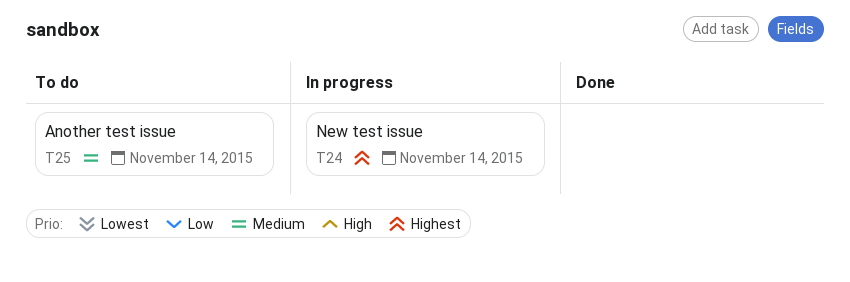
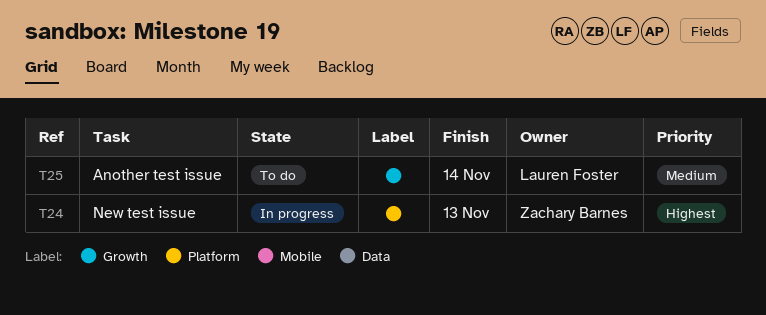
T24, due: Nov 14 -> Nov 13

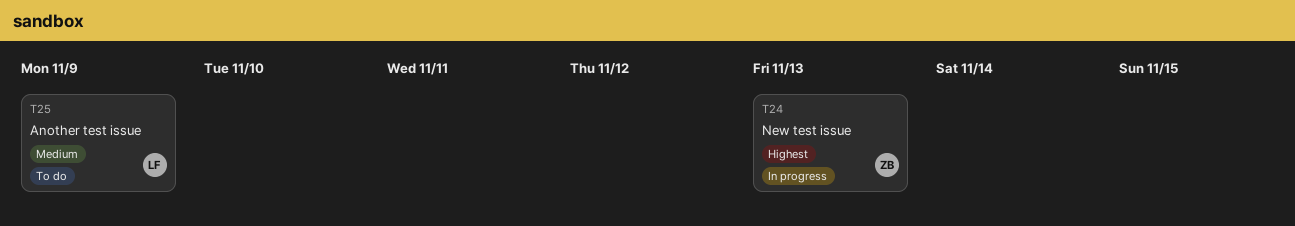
T25, due: Nov 14 -> Nov 9

